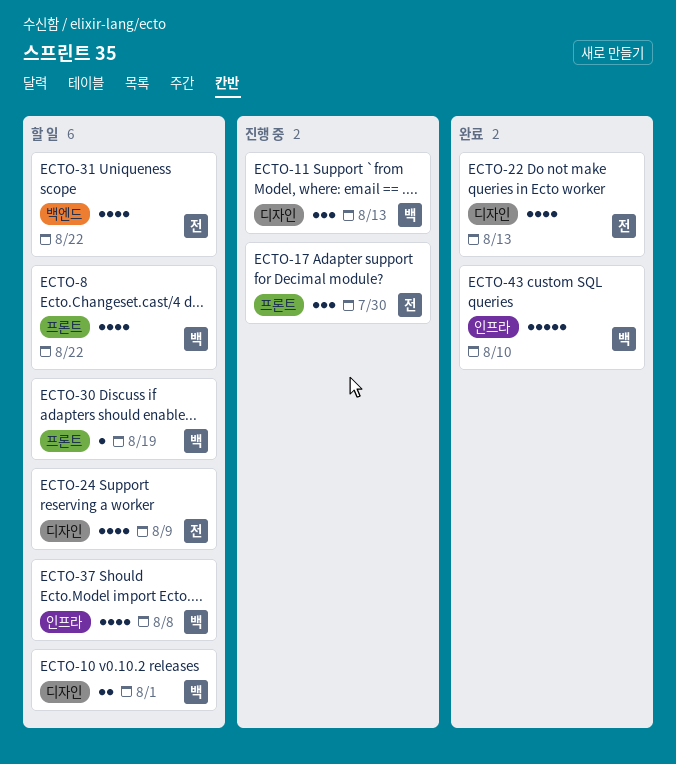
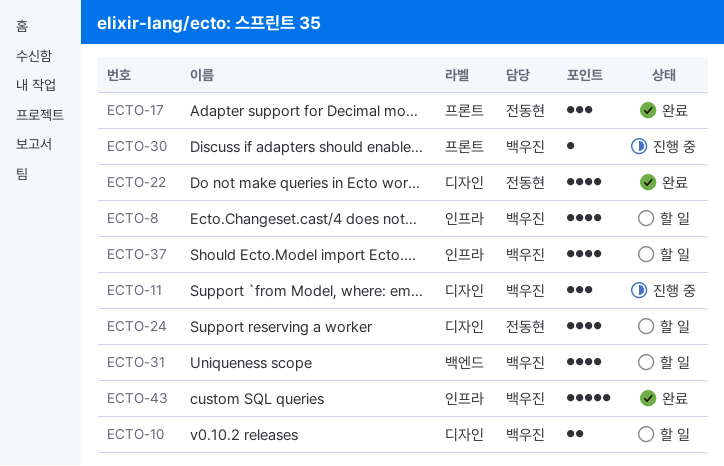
ECTO-8, label: 프론트 -> 인프라
ECTO-17, status: 진행 중 -> 완료
ECTO-30, status: 할 일 -> 진행 중
ECTO-31, owner: 전동현 -> 백우진

